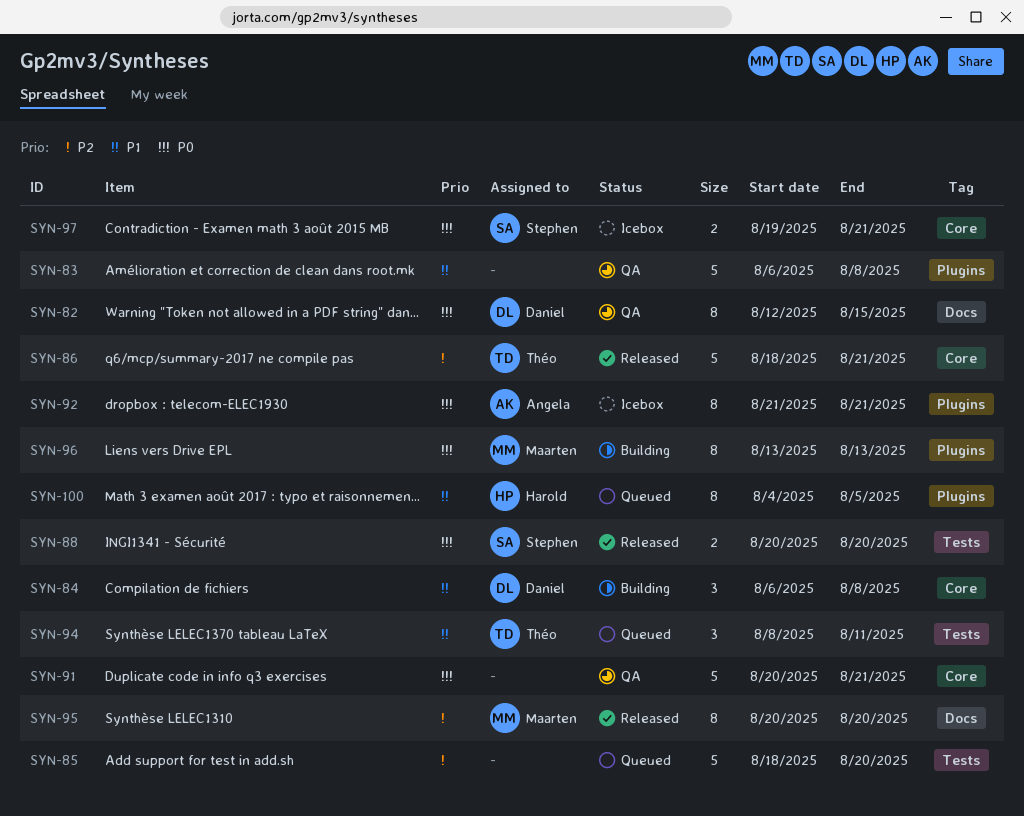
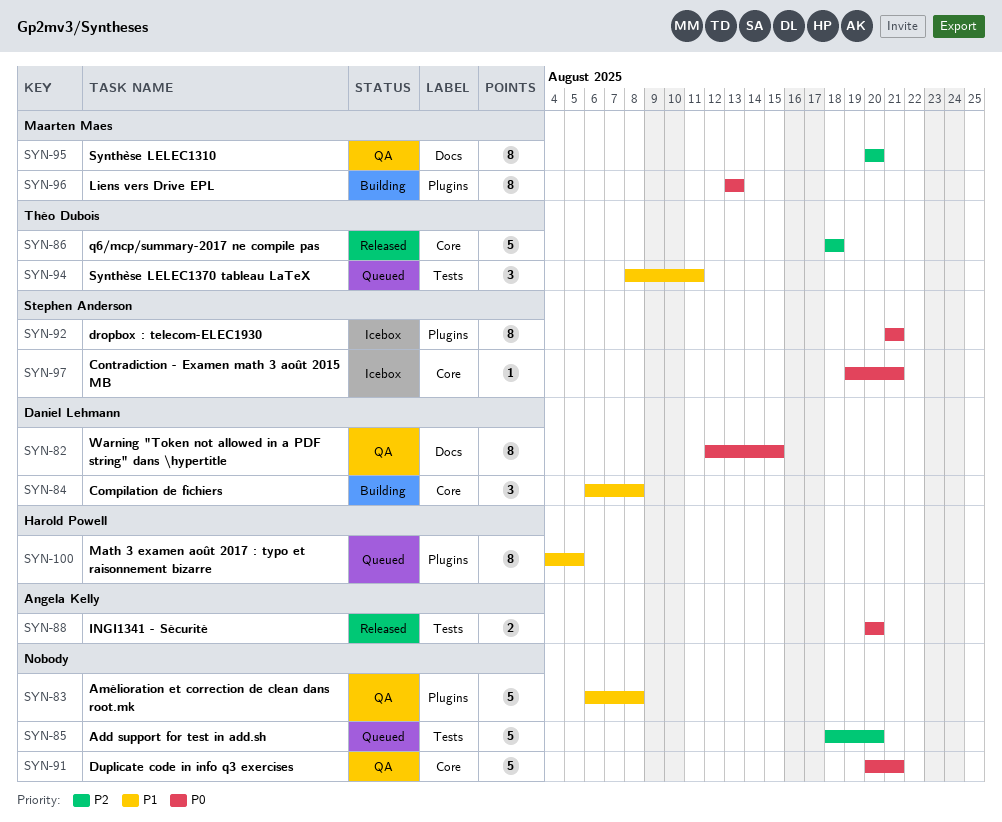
SYN-86, due: Aug 21 -> Aug 18
SYN-88, owner: Stephen Anderson -> Angela Kelly
SYN-92, owner: Angela Kelly -> Stephen Anderson
SYN-95, status: Released -> QA
SYN-97, estimate: 2 -> 1

